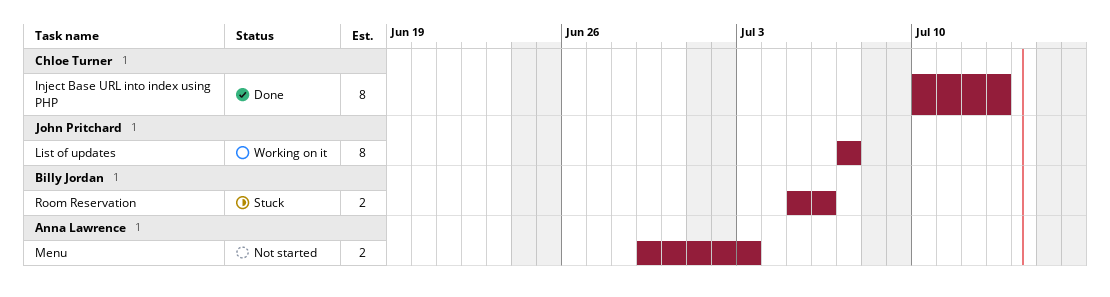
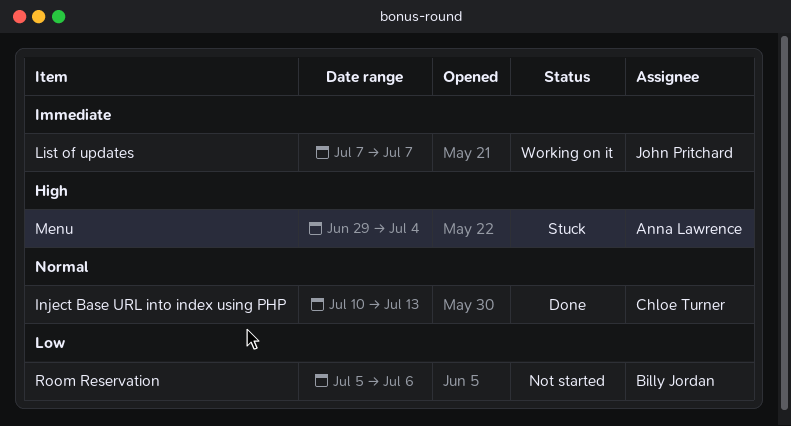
Menu, status: Not started -> Stuck
Menu, due: Jul 3 -> Jul 4
Room Reservation, status: Stuck -> Not started

